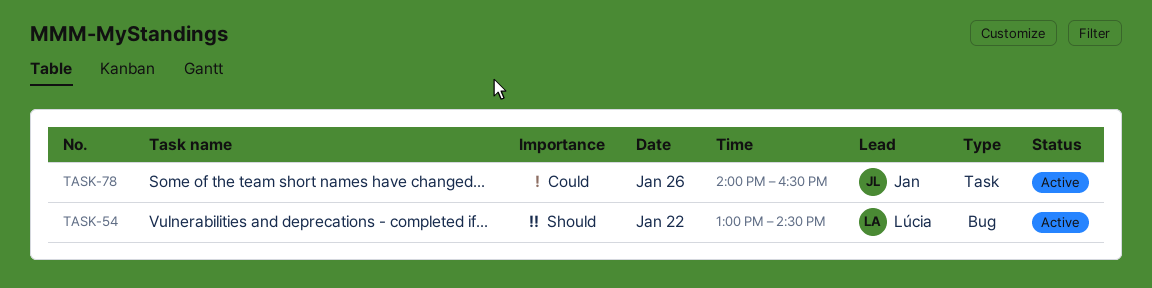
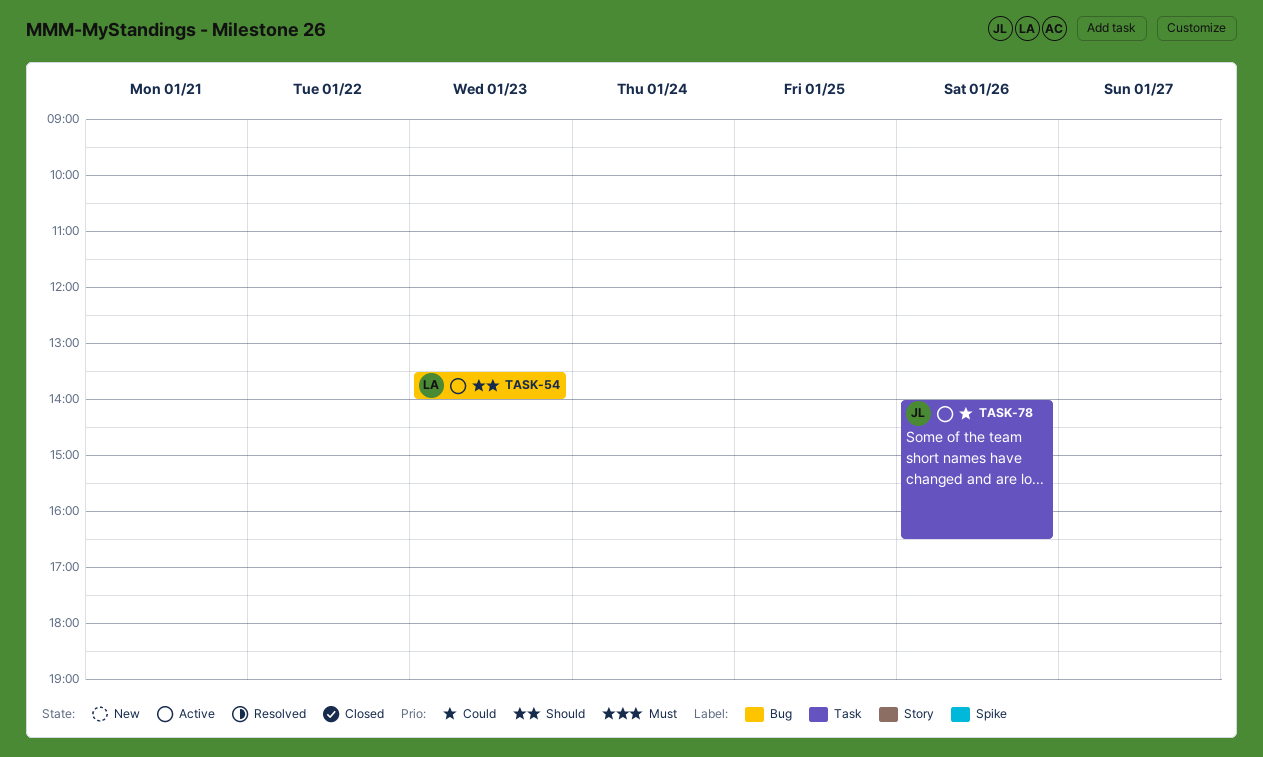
TASK-54, day: Jan 22 -> Jan 23
TASK-54, begins: 13:00 -> 13:30
TASK-54, ends: 14:30 -> 14:00

